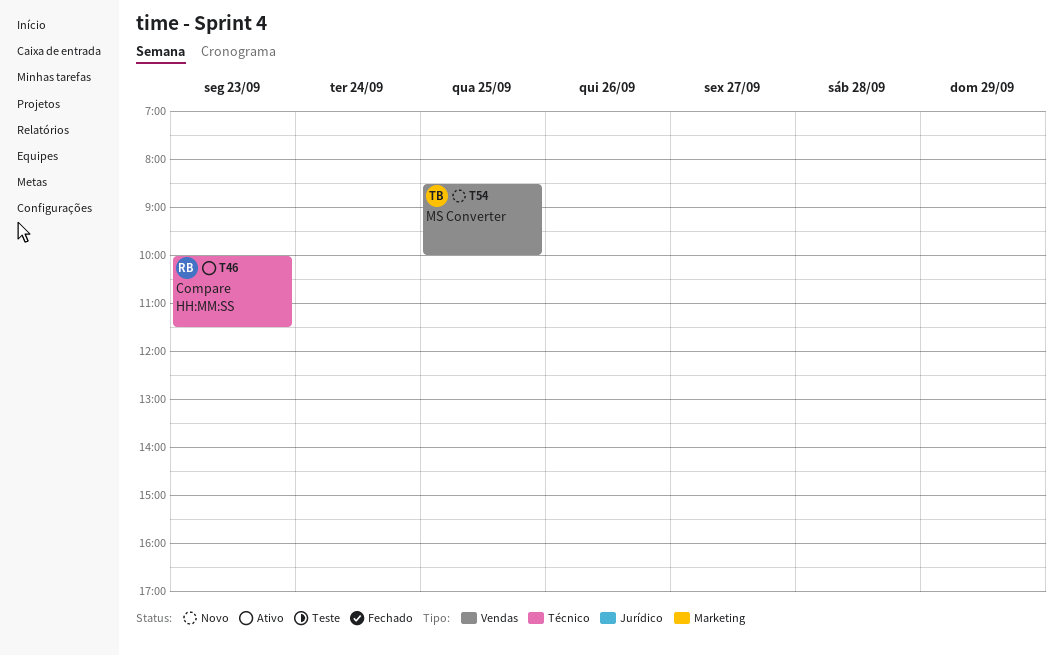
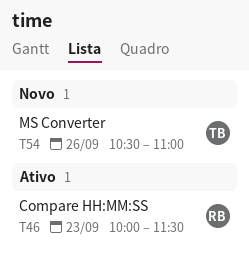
T54, day: Sep 25 -> Sep 26
T54, begins: 08:30 -> 10:30
T54, ends: 10:00 -> 11:00

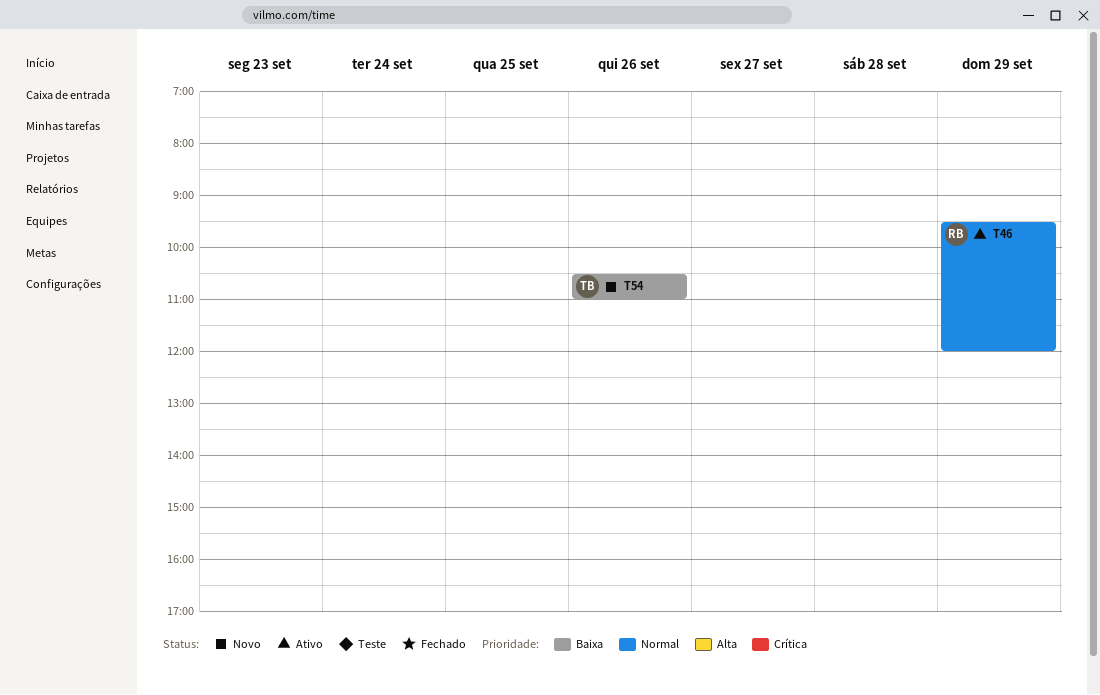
T46, day: Sep 23 -> Sep 29
T46, begins: 10:00 -> 09:30
T46, ends: 11:30 -> 12:00

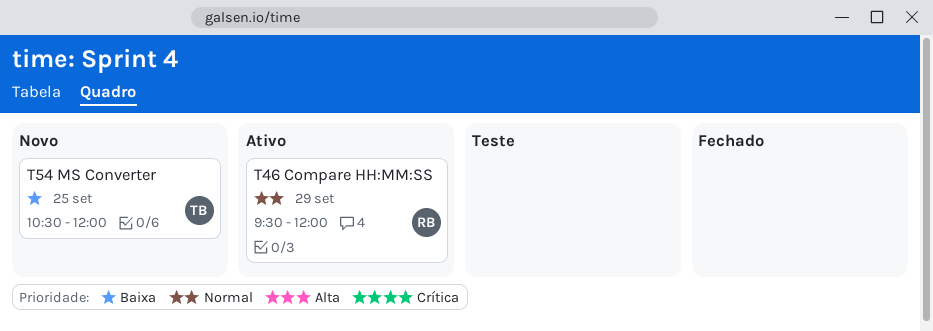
T54, day: Sep 26 -> Sep 25
T54, ends: 11:00 -> 12:00

